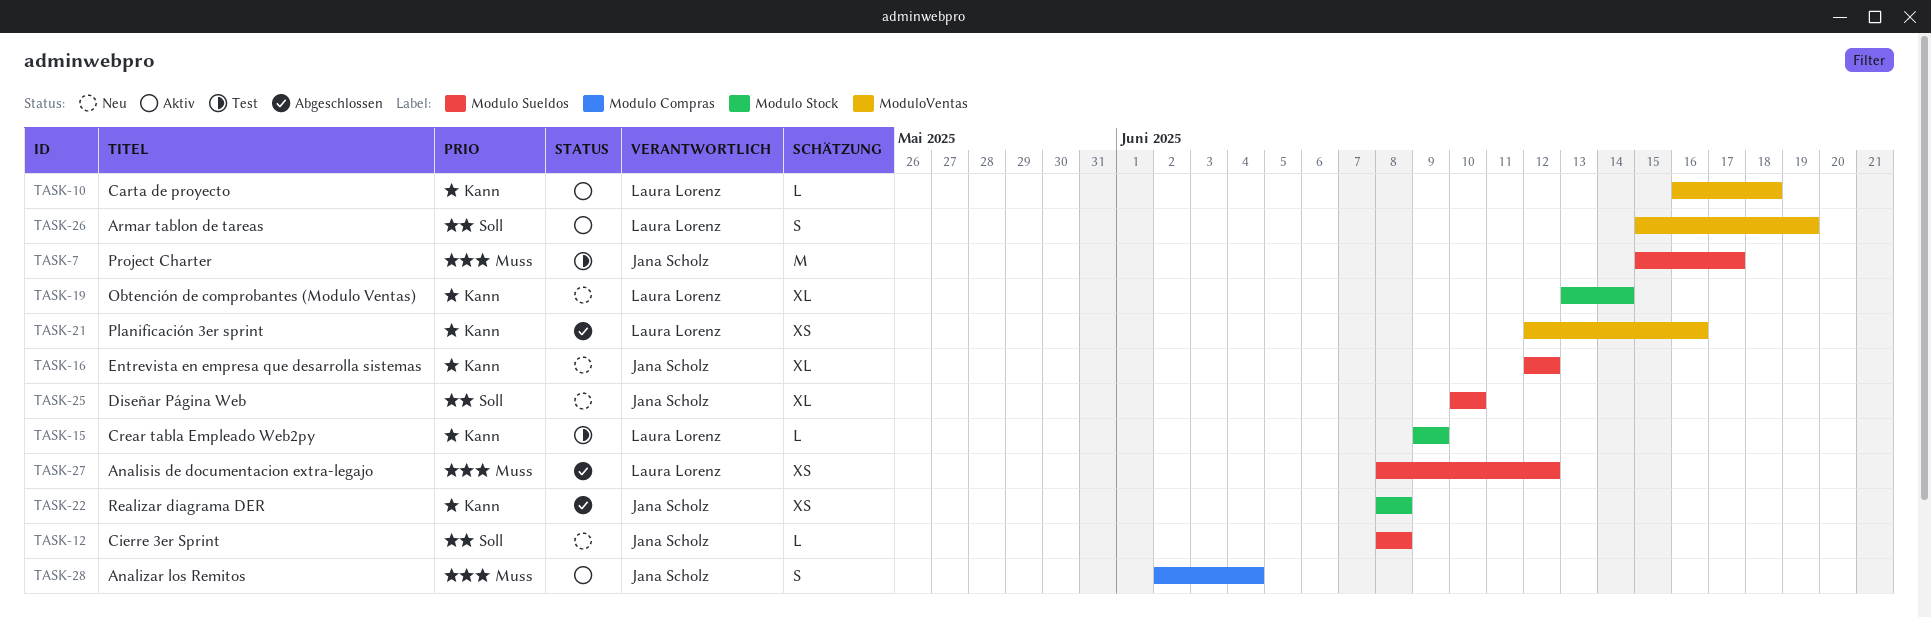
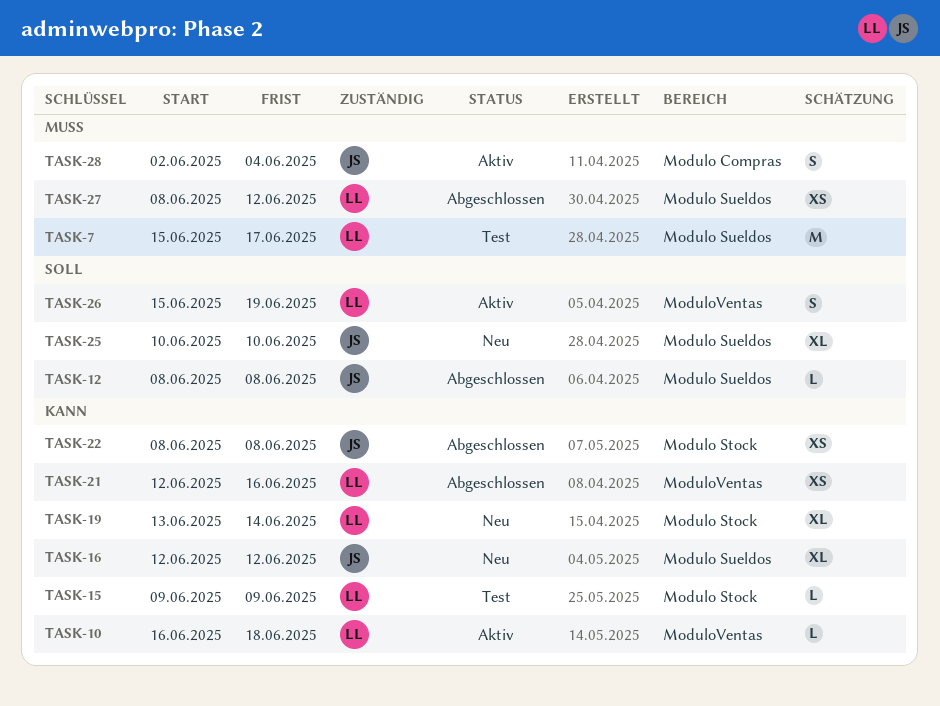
TASK-7, owner: Jana Scholz -> Laura Lorenz
TASK-12, status: Neu -> Abgeschlossen

